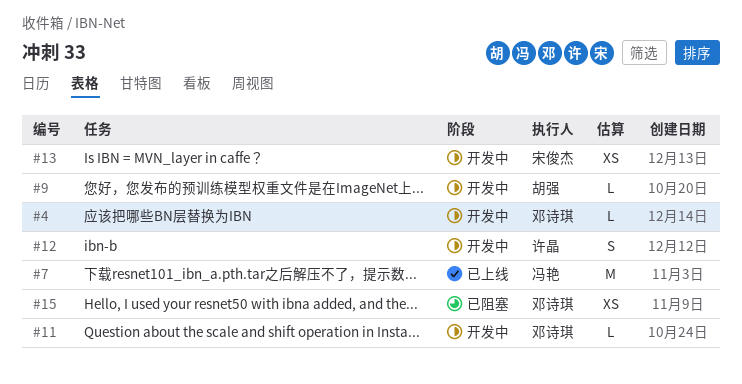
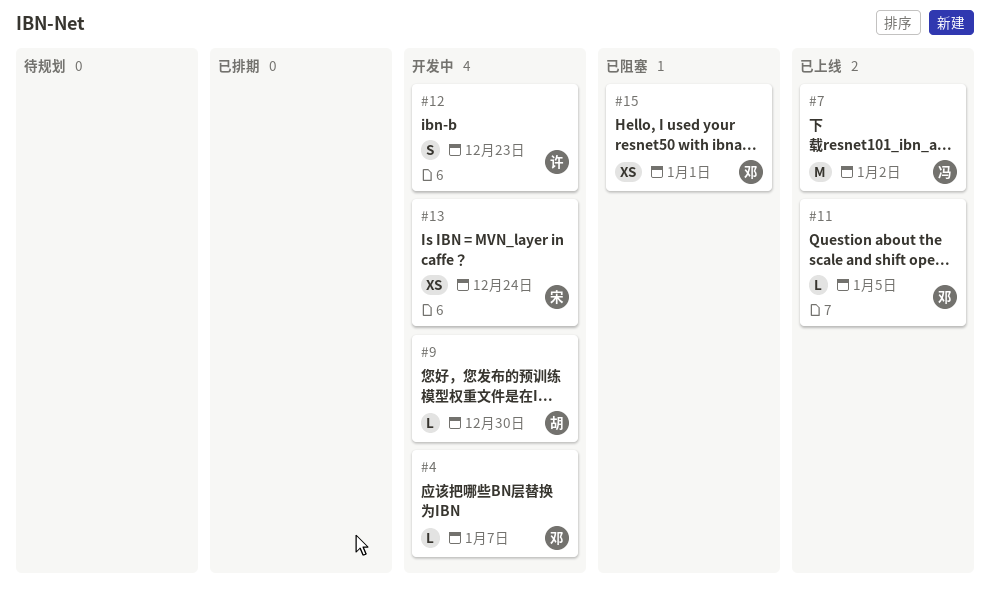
#11, status: 开发中 -> 已上线

